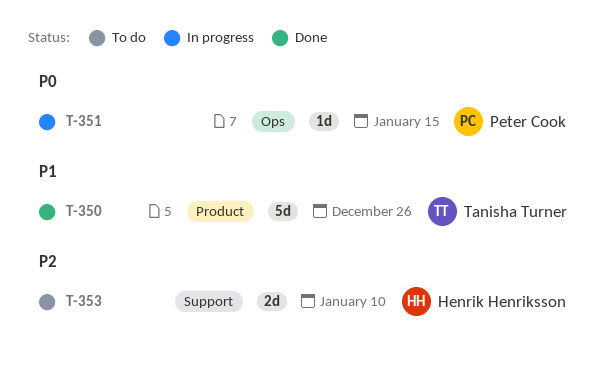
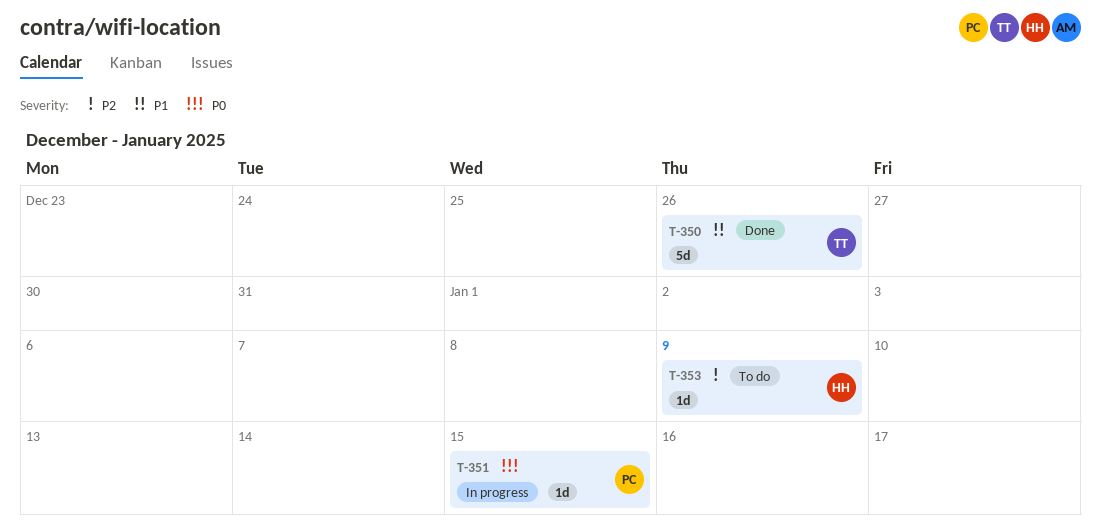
T-353, estimate: 2d -> 1d
T-353, due: Jan 10 -> Jan 9

